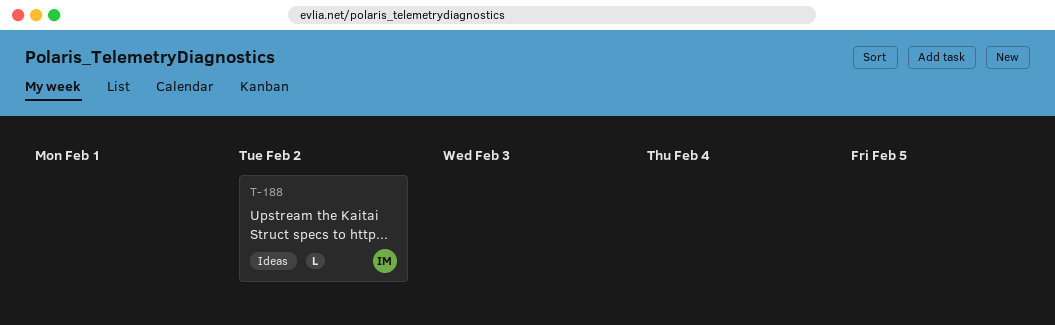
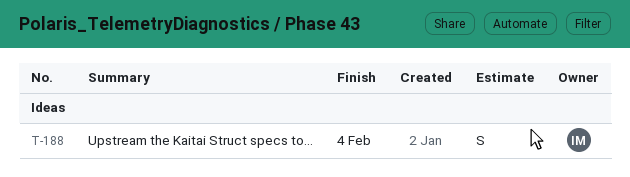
T-188, estimate: L -> S
T-188, due: Feb 2 -> Feb 4

